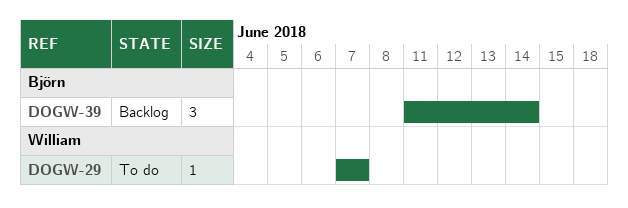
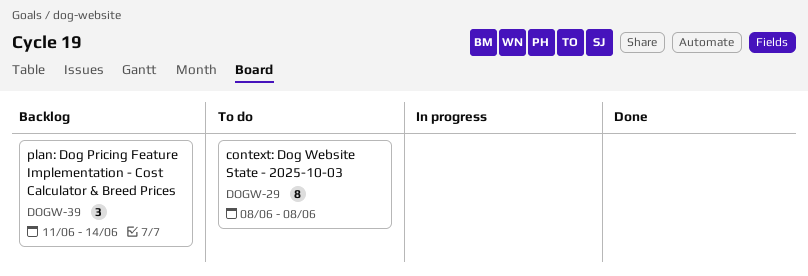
DOGW-29, estimate: 1 -> 8
DOGW-29, start: Jun 7 -> Jun 8
DOGW-29, due: Jun 7 -> Jun 8

